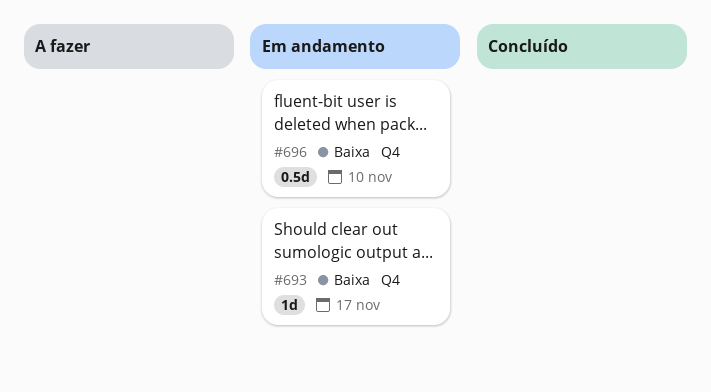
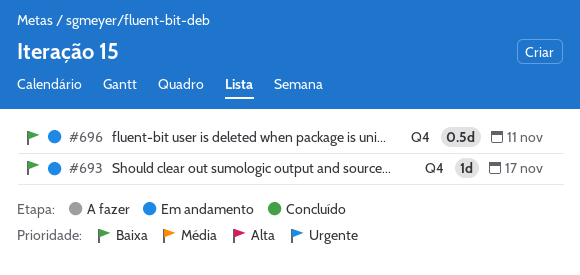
#696, due: Nov 10 -> Nov 11

